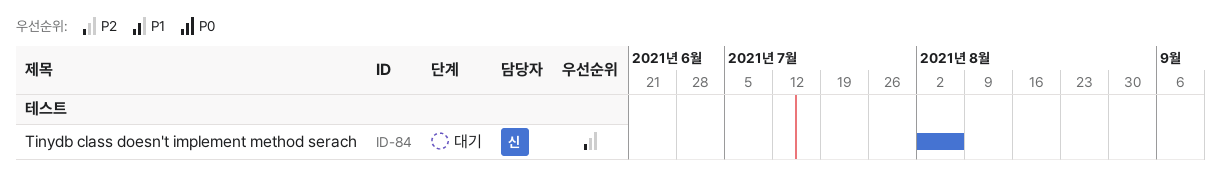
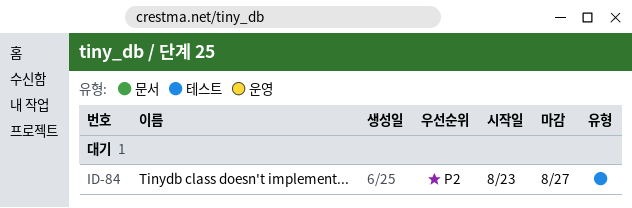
ID-84, start: Aug 2 -> Aug 23
ID-84, due: Aug 6 -> Aug 27

